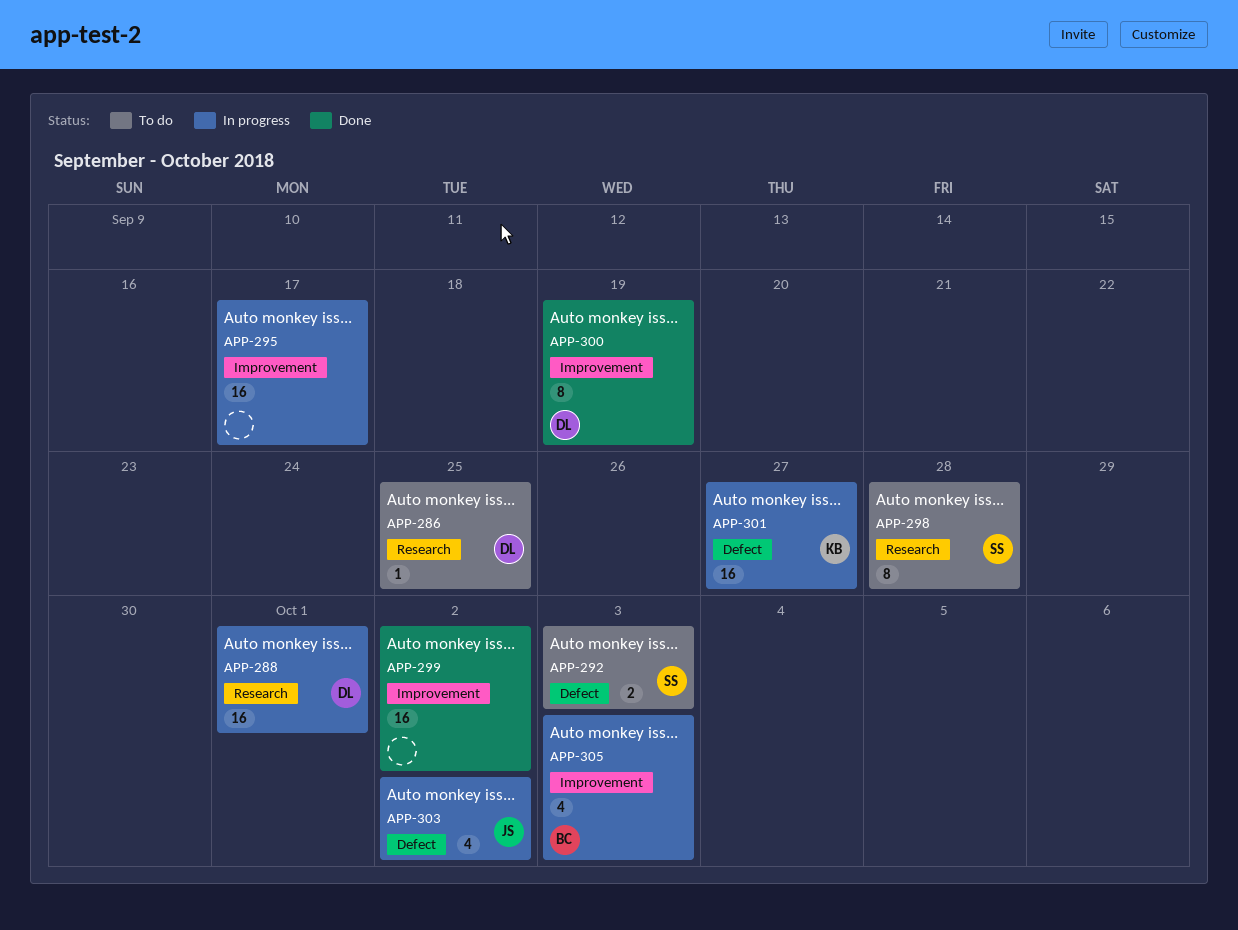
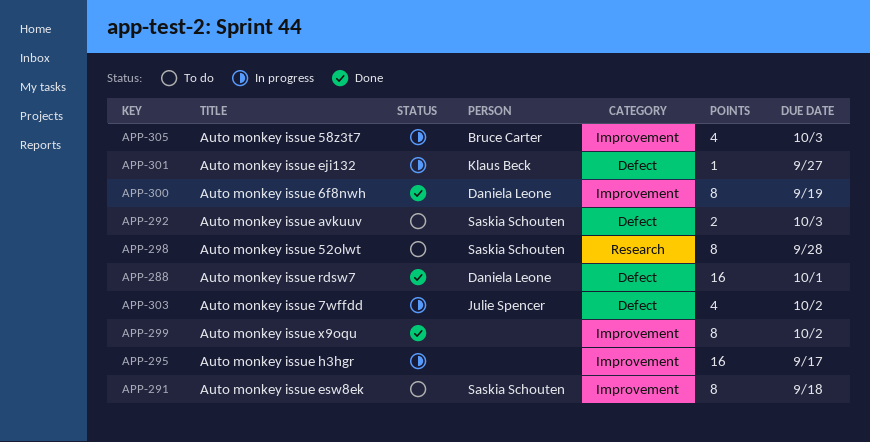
APP-286: present -> none
APP-288, status: In progress -> Done
APP-288, label: Research -> Defect
APP-291: none -> present
APP-299, estimate: 16 -> 8
APP-301, estimate: 16 -> 1

